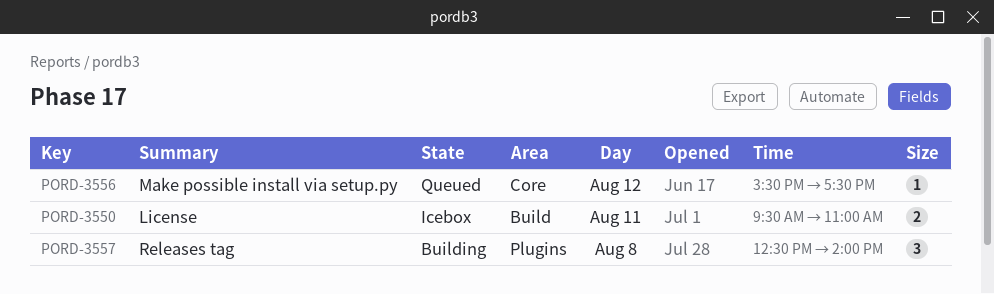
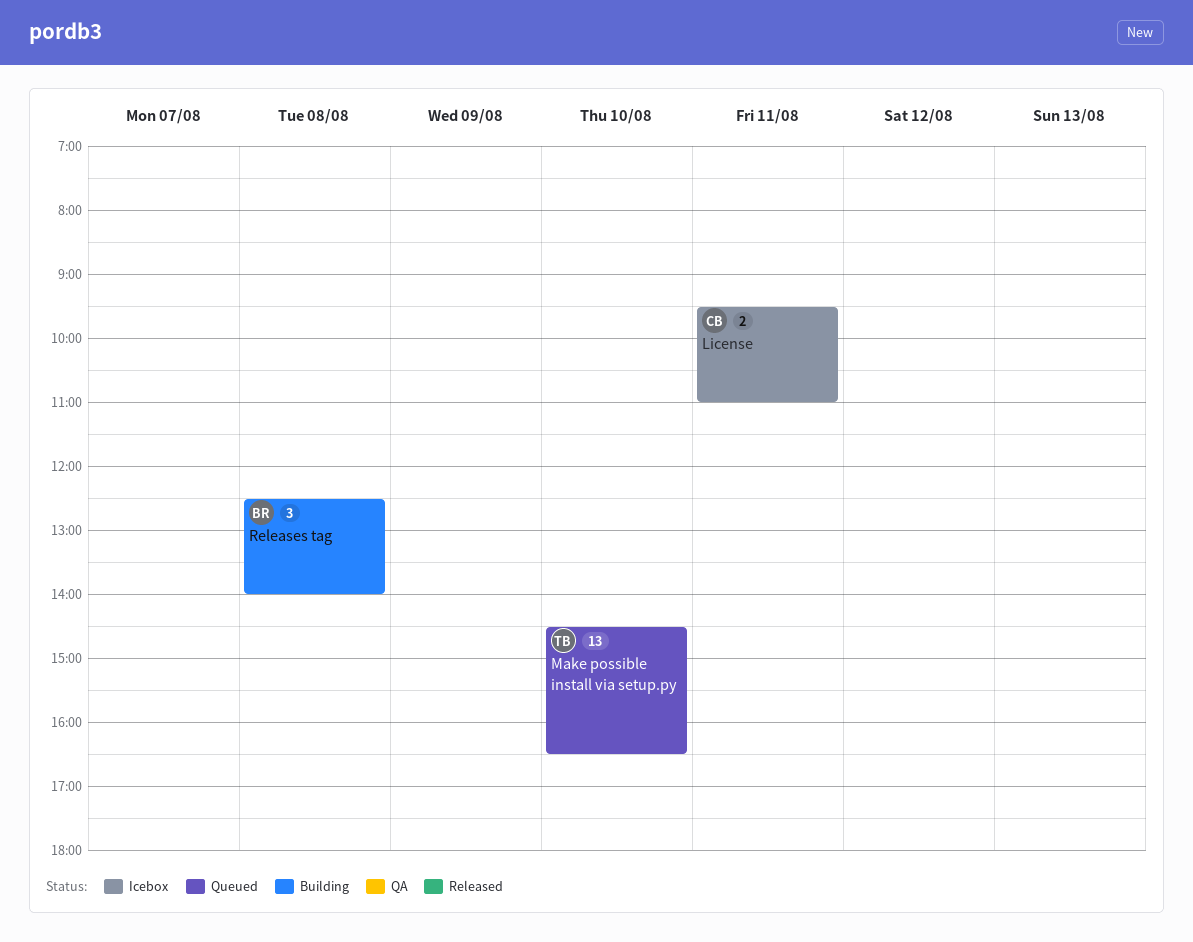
Make possible install via setup.py, estimate: 1 -> 13
Make possible install via setup.py, day: Aug 12 -> Aug 10
Make possible install via setup.py, begins: 15:30 -> 14:30
Make possible install via setup.py, ends: 17:30 -> 16:30

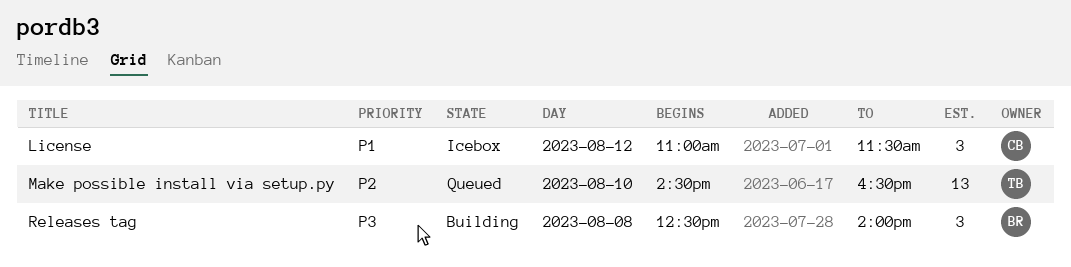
License, estimate: 2 -> 3
License, day: Aug 11 -> Aug 12
License, begins: 09:30 -> 11:00
License, ends: 11:00 -> 11:30

